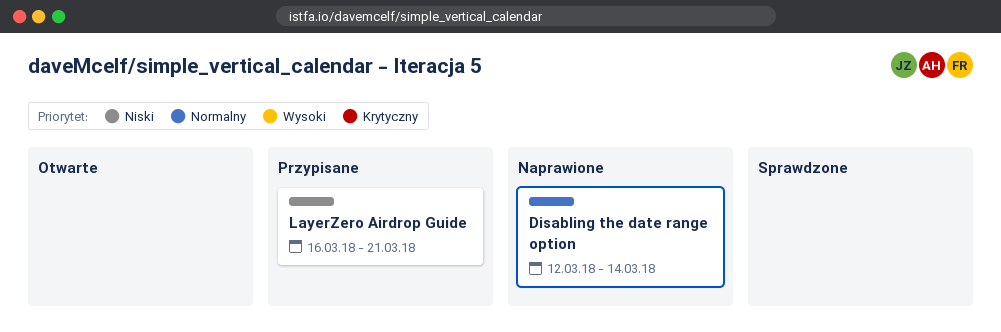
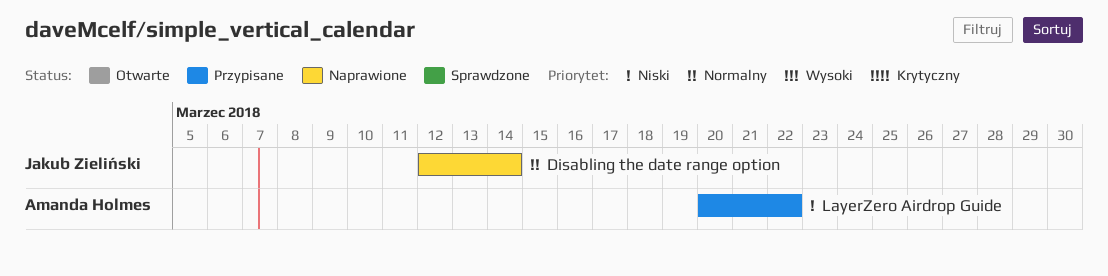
LayerZero Airdrop Guide, start: Mar 16 -> Mar 20
LayerZero Airdrop Guide, due: Mar 21 -> Mar 22

